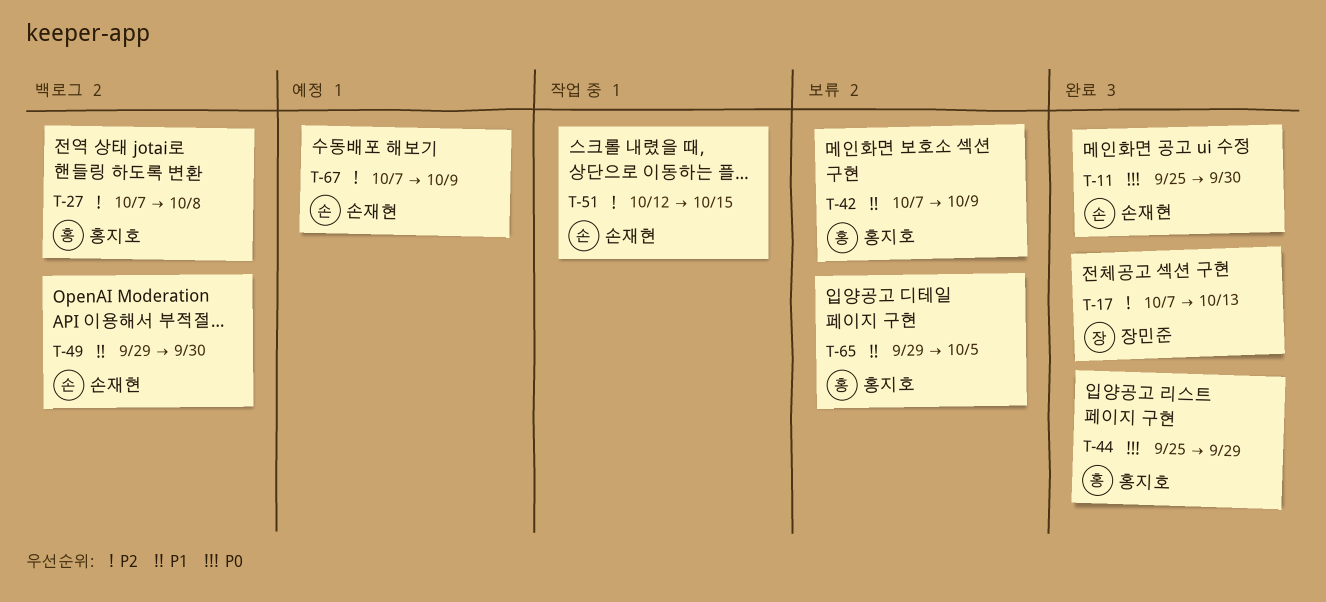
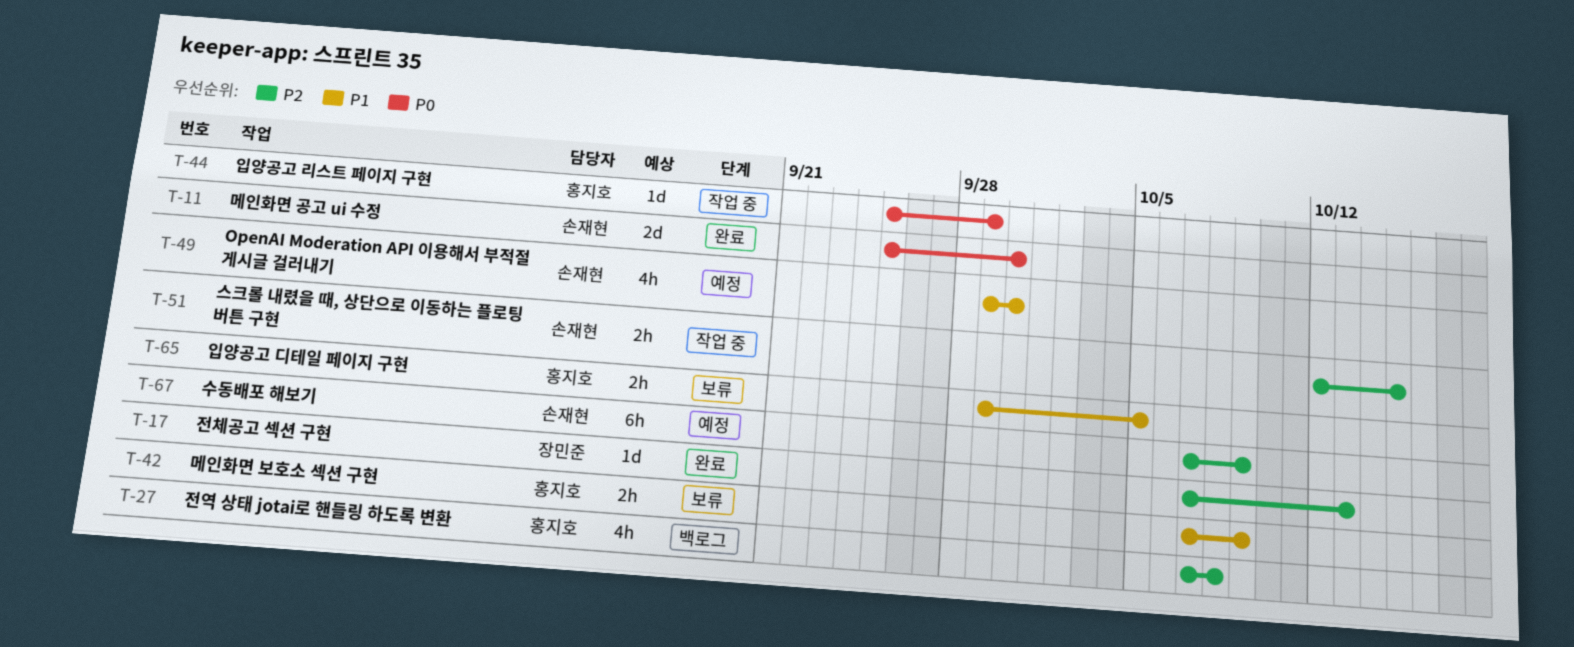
T-44, status: 완료 -> 작업 중
T-49, status: 백로그 -> 예정

